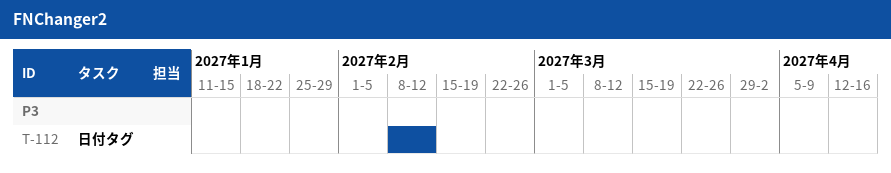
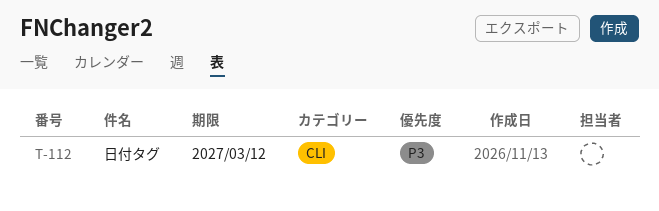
T-112, due: Feb 12 -> Mar 12

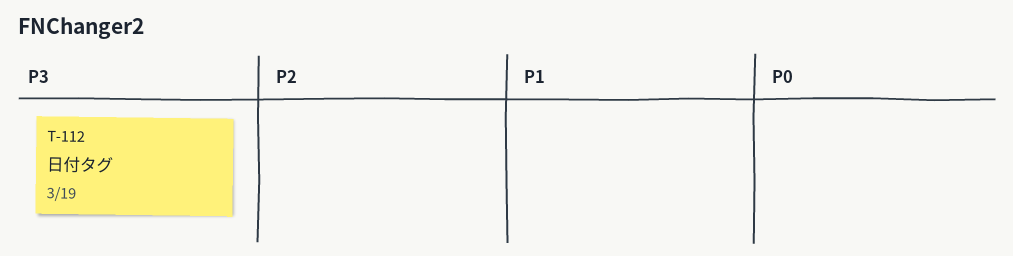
T-112, due: Mar 12 -> Mar 19

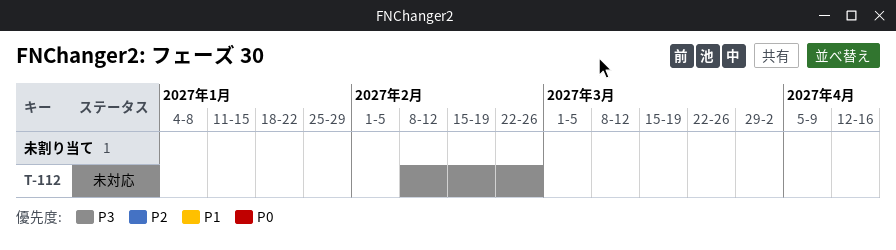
T-112, due: Mar 19 -> Feb 26

